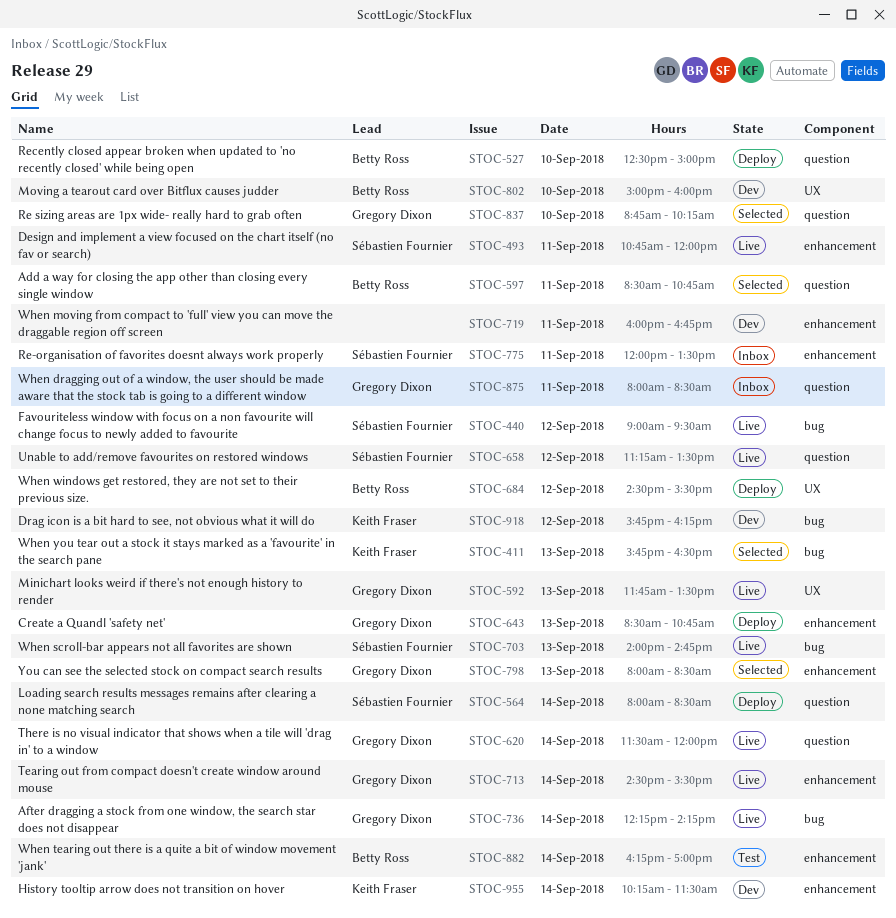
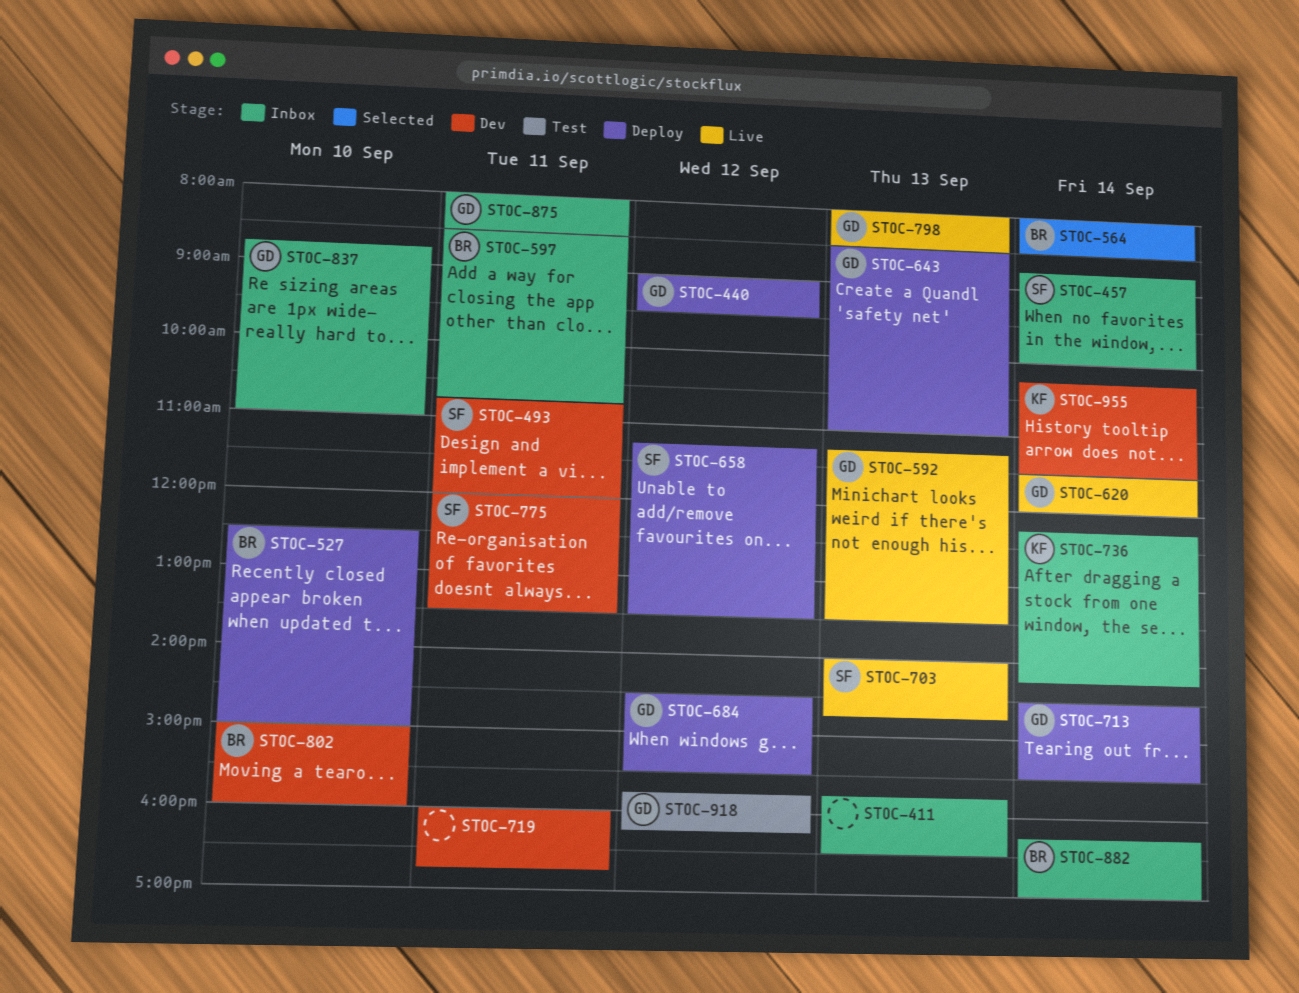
STOC-411, status: Selected -> Inbox
STOC-411, owner: Keith Fraser -> none
STOC-440, status: Live -> Deploy
STOC-440, owner: Sébastien Fournier -> Gregory Dixon
STOC-457: none -> present
STOC-493, status: Live -> Dev
STOC-564, status: Deploy -> Selected
STOC-564, owner: Sébastien Fournier -> Betty Ross
STOC-592, begins: 11:45 -> 11:15
STOC-597, status: Selected -> Inbox
STOC-643, ends: 10:45 -> 11:00
STOC-658, status: Live -> Deploy
STOC-684, owner: Betty Ross -> Gregory Dixon
STOC-713, status: Live -> Deploy
STOC-736, status: Live -> Inbox
STOC-736, owner: Gregory Dixon -> Keith Fraser
STOC-775, status: Inbox -> Dev
STOC-798, status: Selected -> Live
STOC-837, status: Selected -> Inbox
STOC-837, ends: 10:15 -> 11:00
STOC-882, status: Test -> Inbox
STOC-918, status: Dev -> Test
STOC-918, owner: Keith Fraser -> Gregory Dixon

